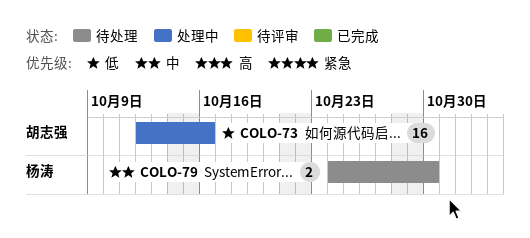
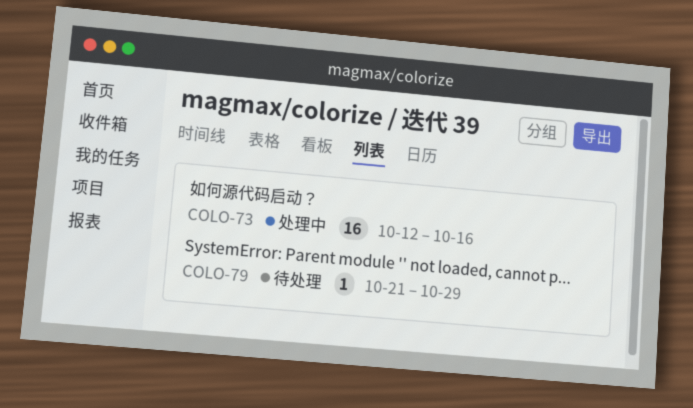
COLO-79, estimate: 2 -> 1
COLO-79, start: Oct 24 -> Oct 21
COLO-79, due: Oct 30 -> Oct 29

